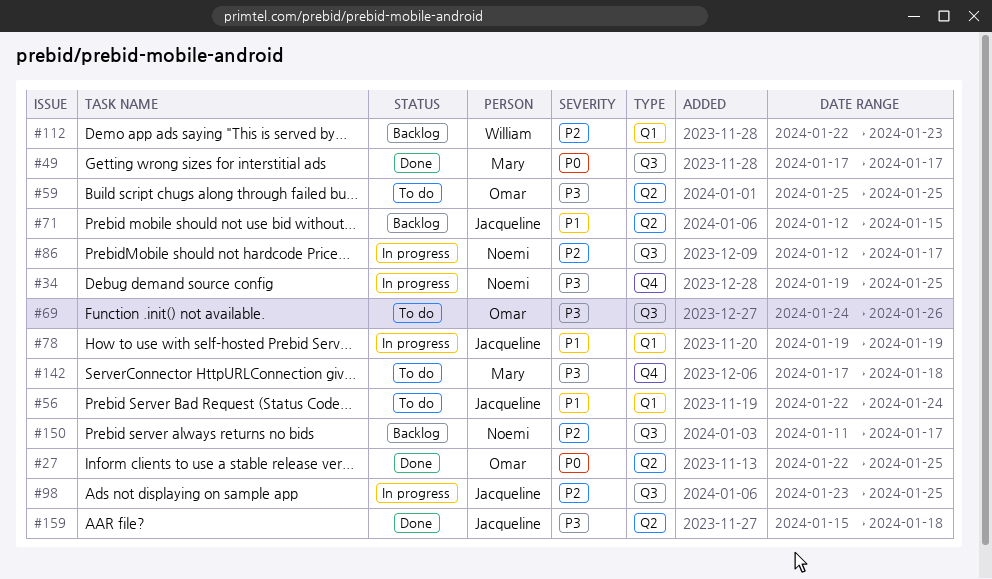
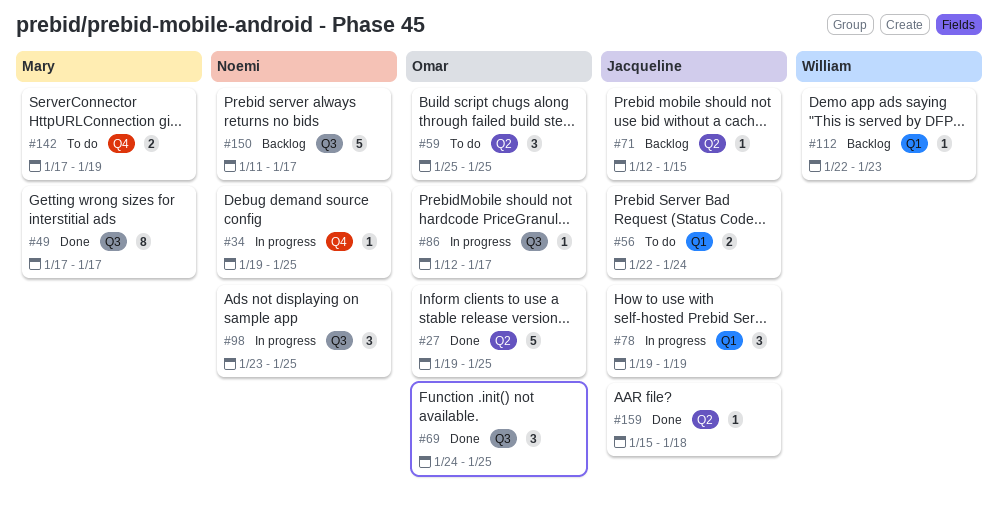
#27, start: Jan 22 -> Jan 19
#69, status: To do -> Done
#69, due: Jan 26 -> Jan 25
#86, owner: Noemi -> Omar
#98, owner: Jacqueline -> Noemi
#142, due: Jan 18 -> Jan 19

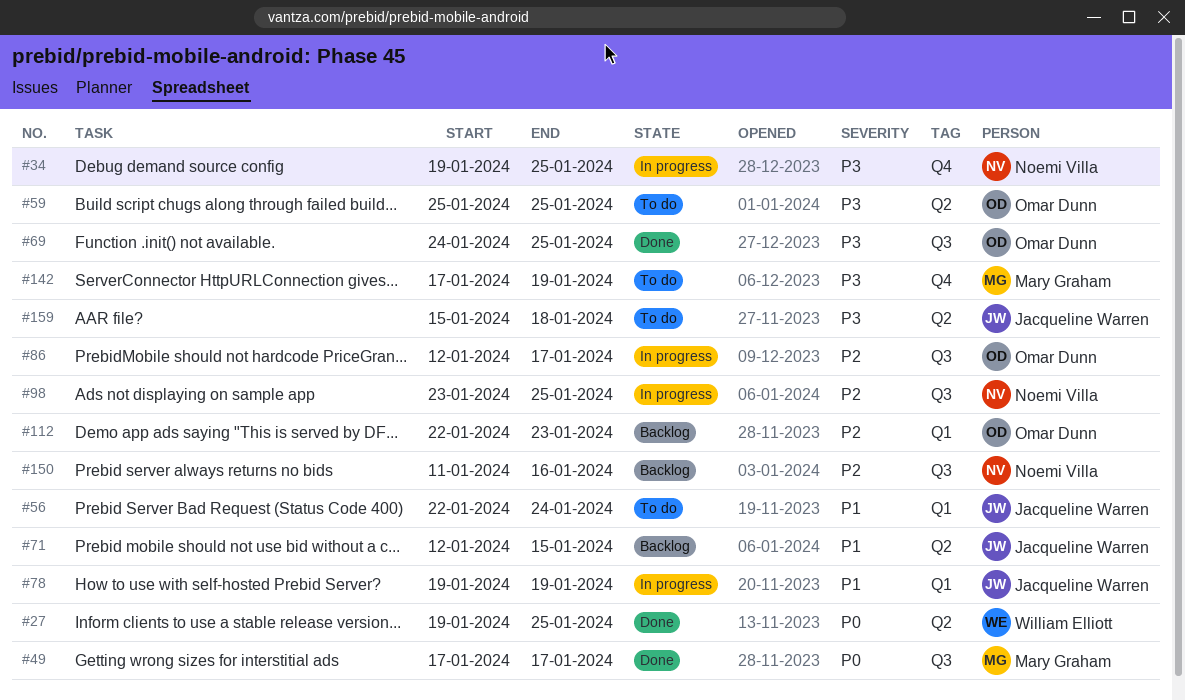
#27, owner: Omar Dunn -> William Elliott
#112, owner: William Elliott -> Omar Dunn
#150, due: Jan 17 -> Jan 16
#159, status: Done -> To do

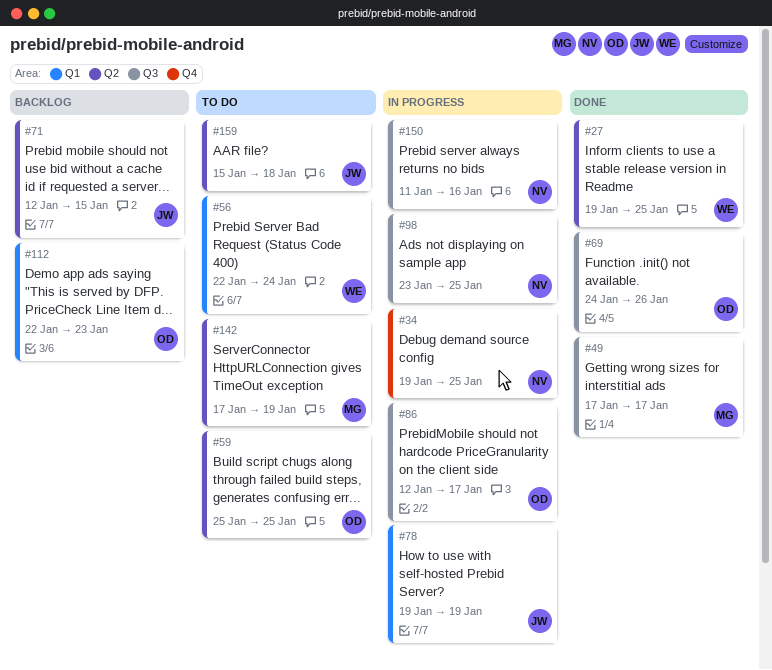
#56, owner: Jacqueline Warren -> William Elliott
#69, due: Jan 25 -> Jan 26
#142, label: Q4 -> Q2
#150, status: Backlog -> In progress

